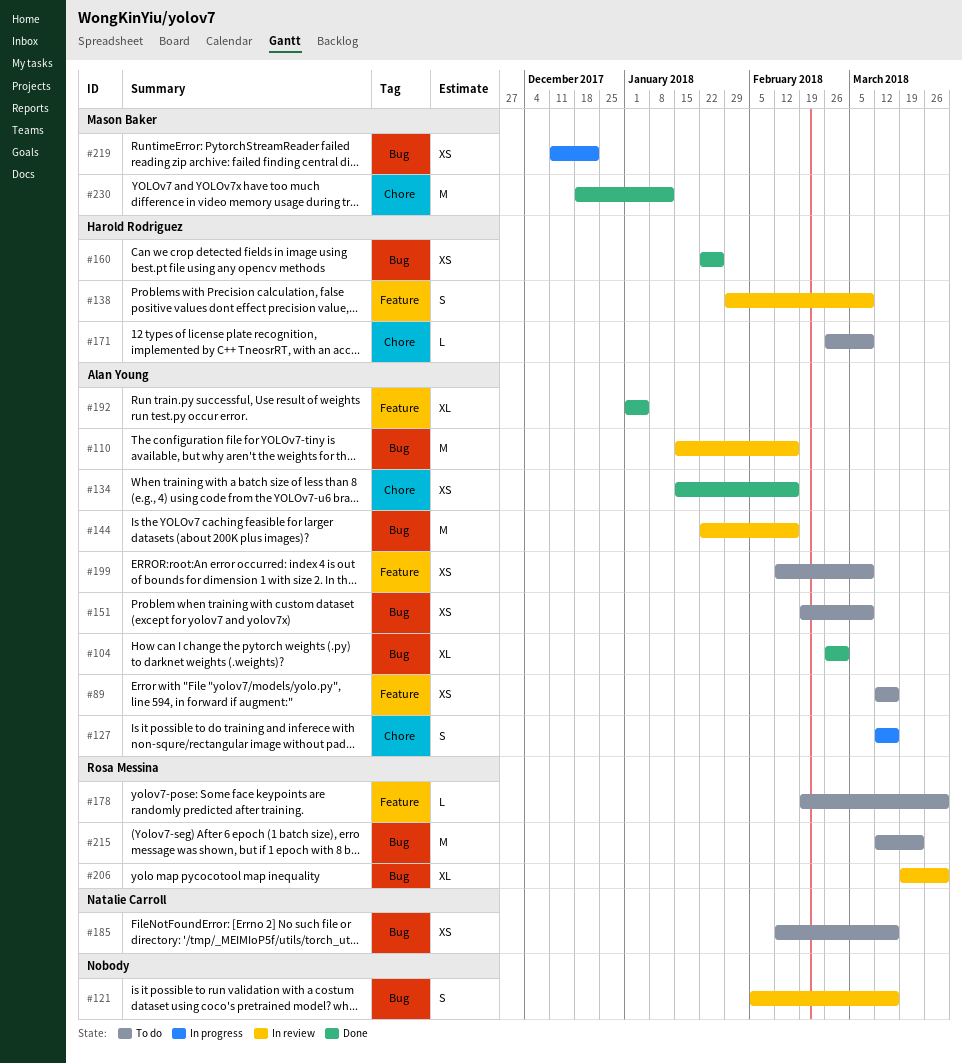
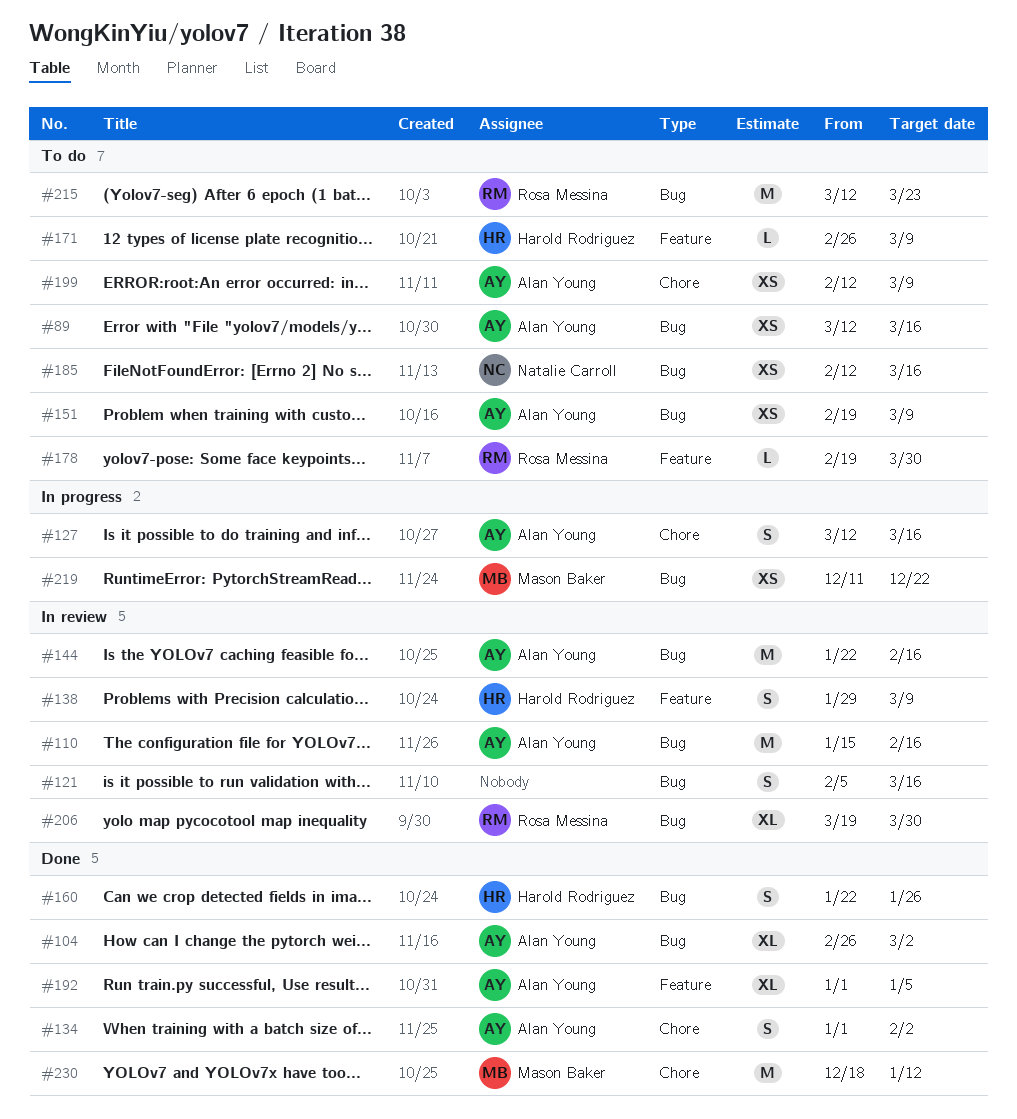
#89, label: Feature -> Bug
#134, estimate: XS -> S
#134, start: Jan 15 -> Jan 1
#134, due: Feb 16 -> Feb 2
#160, estimate: XS -> S
#171, label: Chore -> Feature
#199, label: Feature -> Chore

